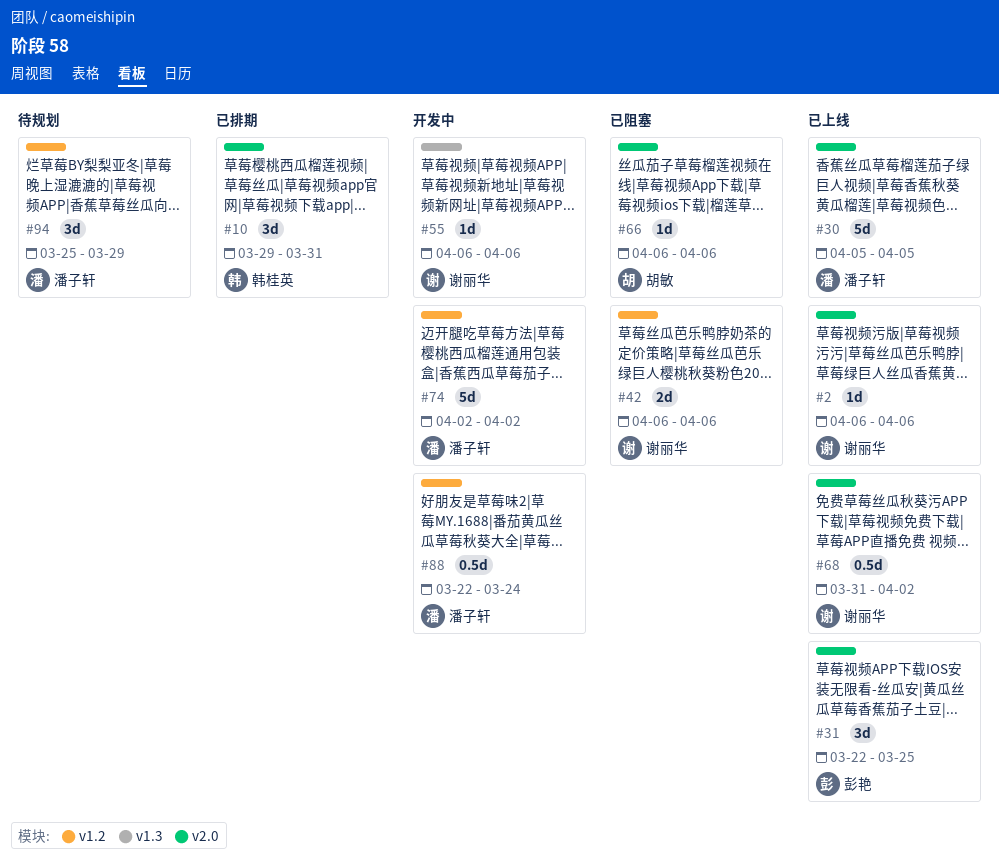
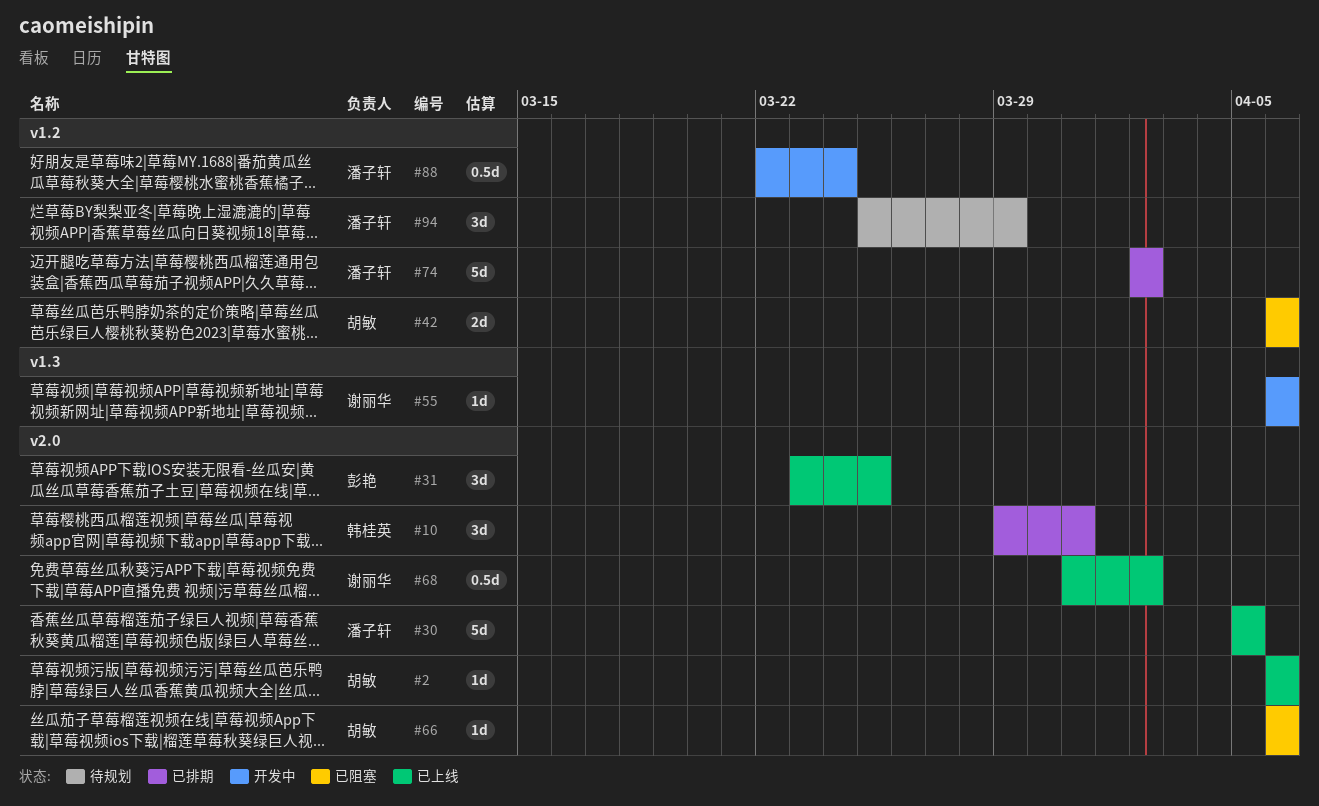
#2, owner: 谢丽华 -> 胡敏
#31, start: Mar 22 -> Mar 23
#42, owner: 谢丽华 -> 胡敏
#74, status: 开发中 -> 已排期

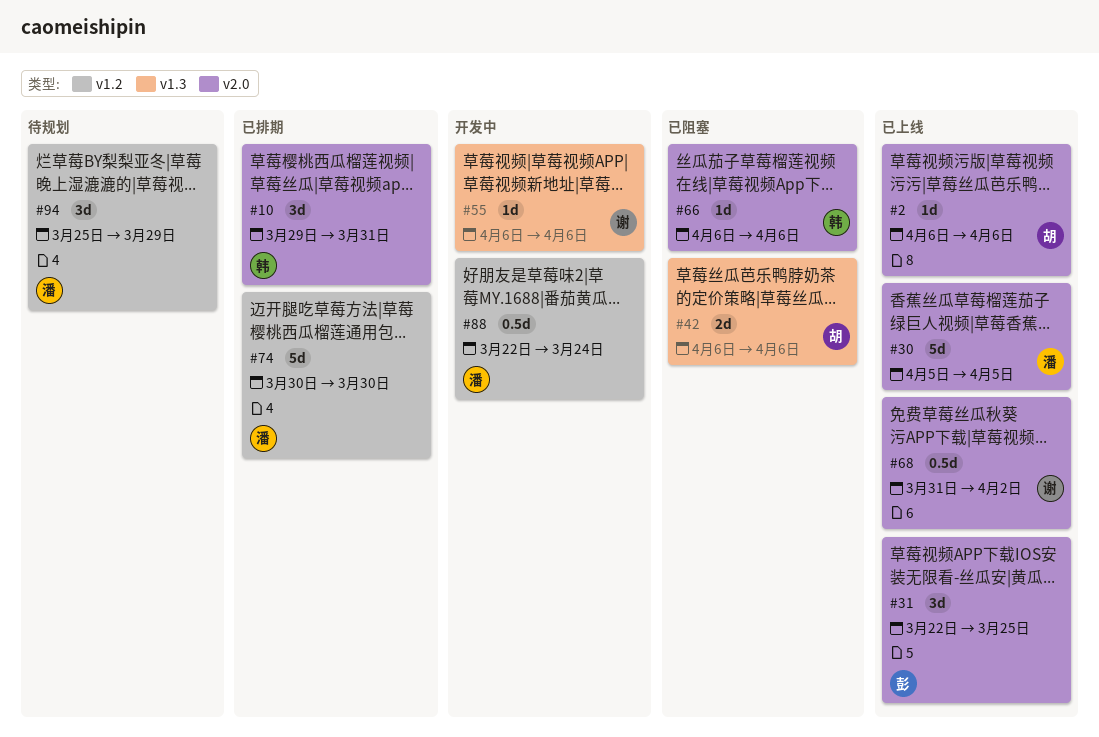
#31, start: Mar 23 -> Mar 22
#42, label: v1.2 -> v1.3
#66, owner: 胡敏 -> 韩桂英
#74, start: Apr 2 -> Mar 30
#74, due: Apr 2 -> Mar 30

